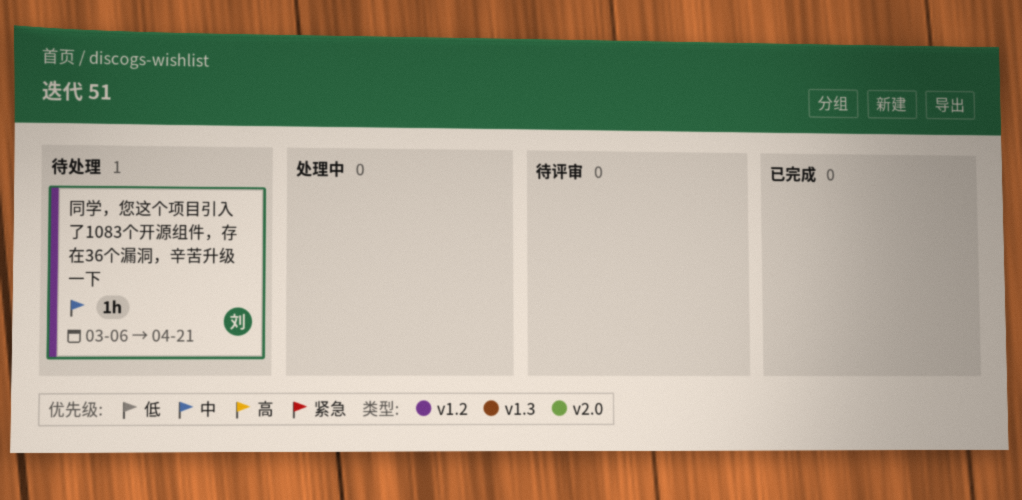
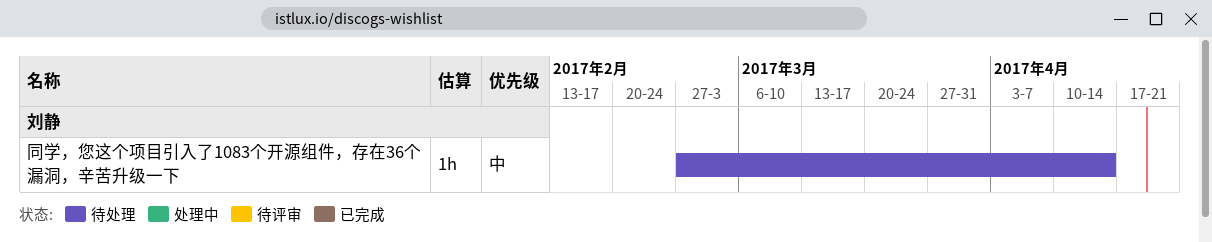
同学，您这个项目引入了1083个开源组件，存在36个漏洞，辛苦升级一下, start: Mar 6 -> Feb 27
同学，您这个项目引入了1083个开源组件，存在36个漏洞，辛苦升级一下, due: Apr 21 -> Apr 14

